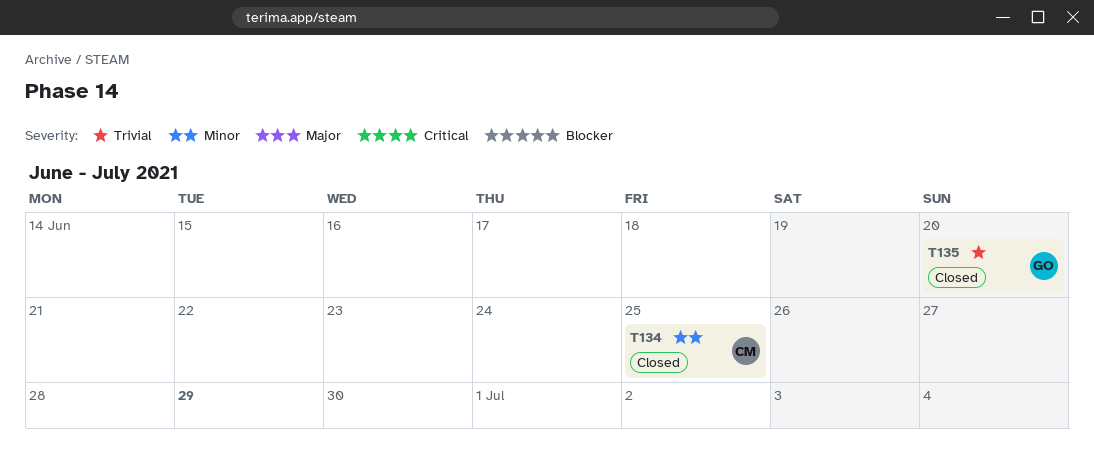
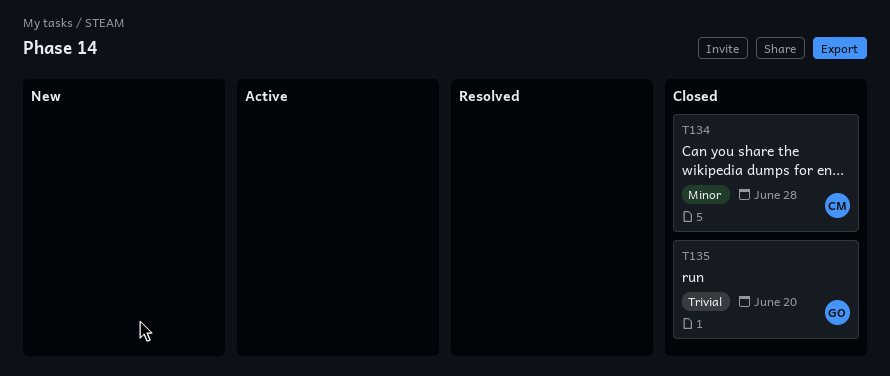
T134, due: Jun 25 -> Jun 28

